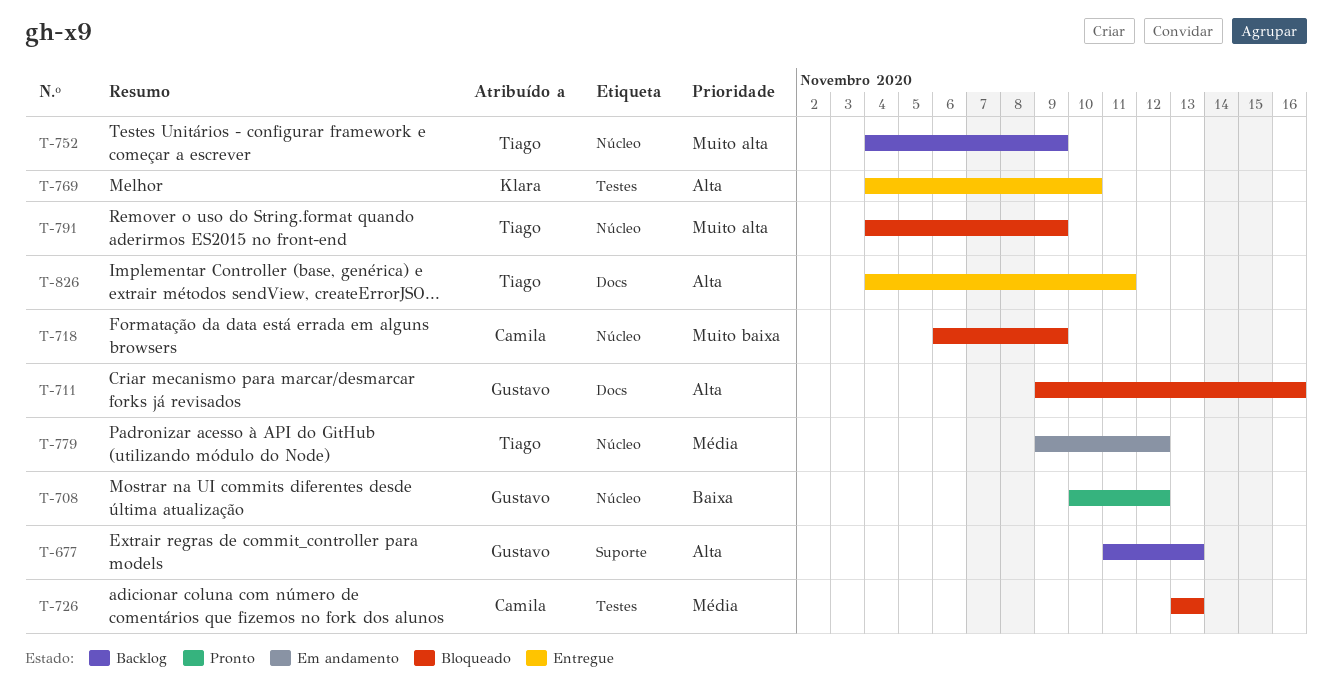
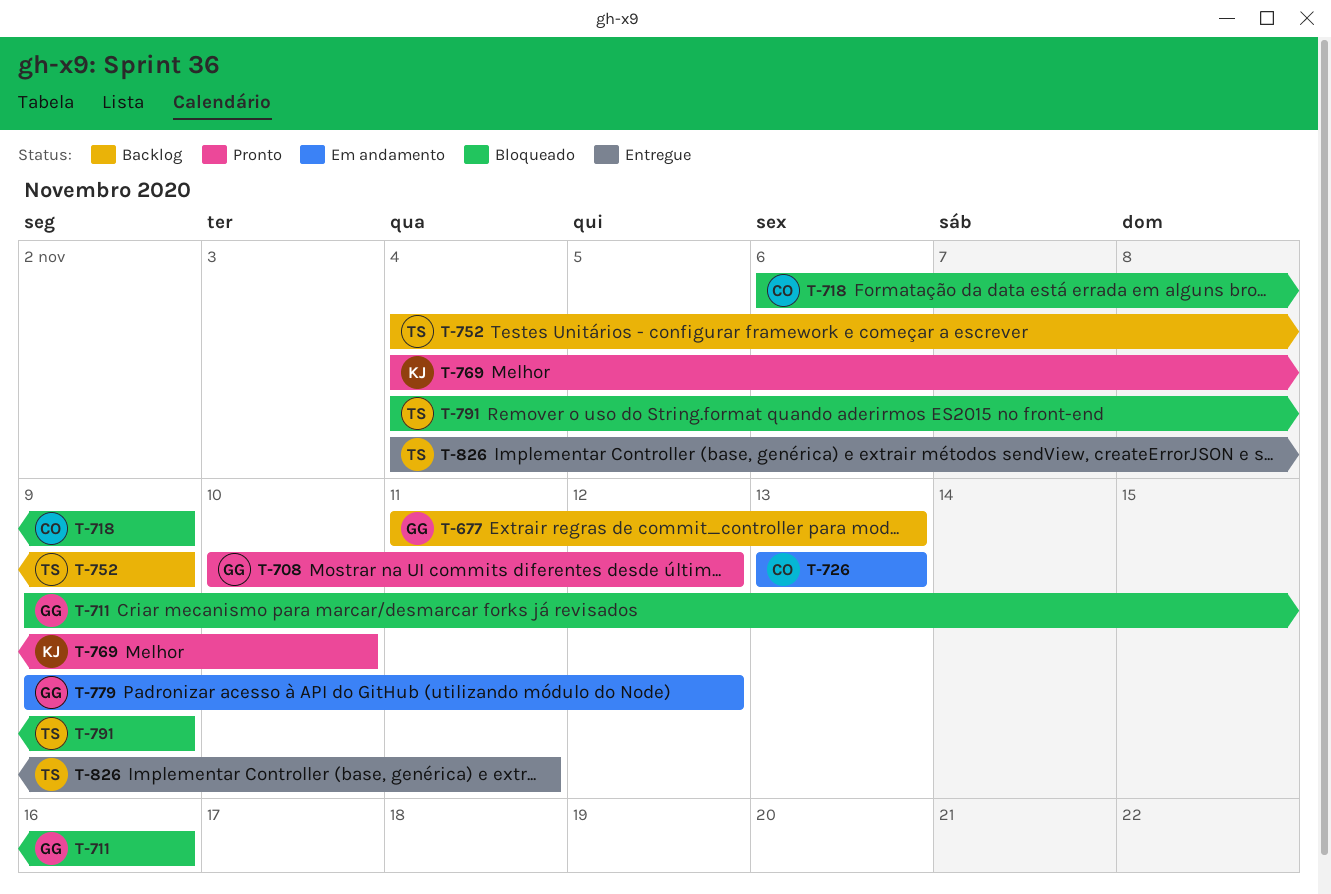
T-726, status: Bloqueado -> Em andamento
T-769, status: Entregue -> Pronto
T-779, owner: Tiago -> Gustavo

